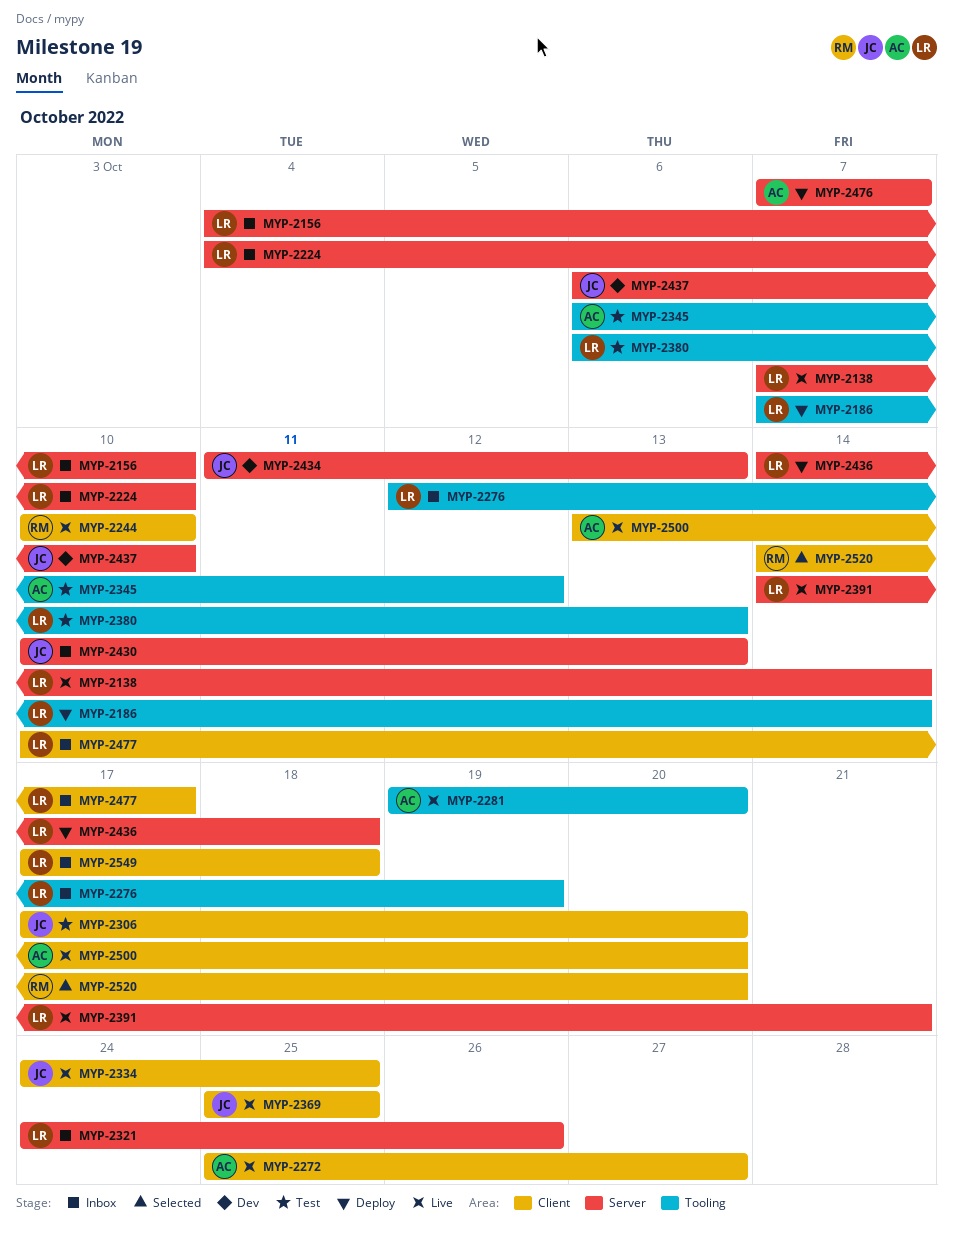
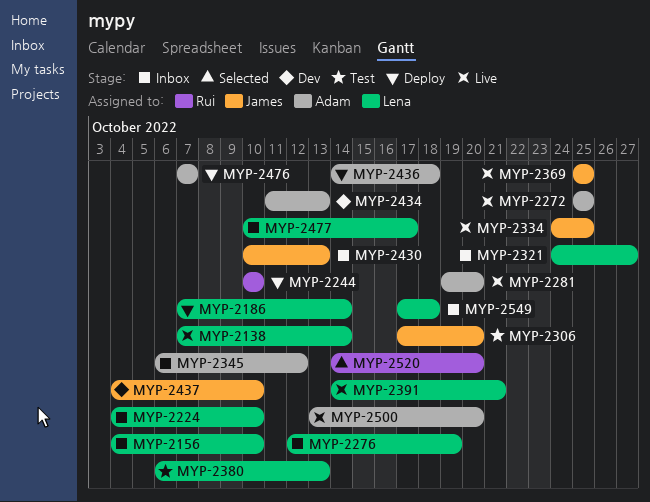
MYP-2244, status: Live -> Deploy
MYP-2272, due: Oct 27 -> Oct 25
MYP-2321, due: Oct 26 -> Oct 27
MYP-2345, status: Test -> Inbox
MYP-2434, owner: James -> Adam
MYP-2436, owner: Lena -> Adam
MYP-2437, start: Oct 6 -> Oct 4

